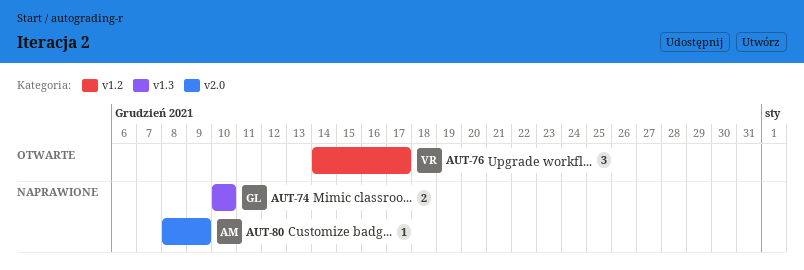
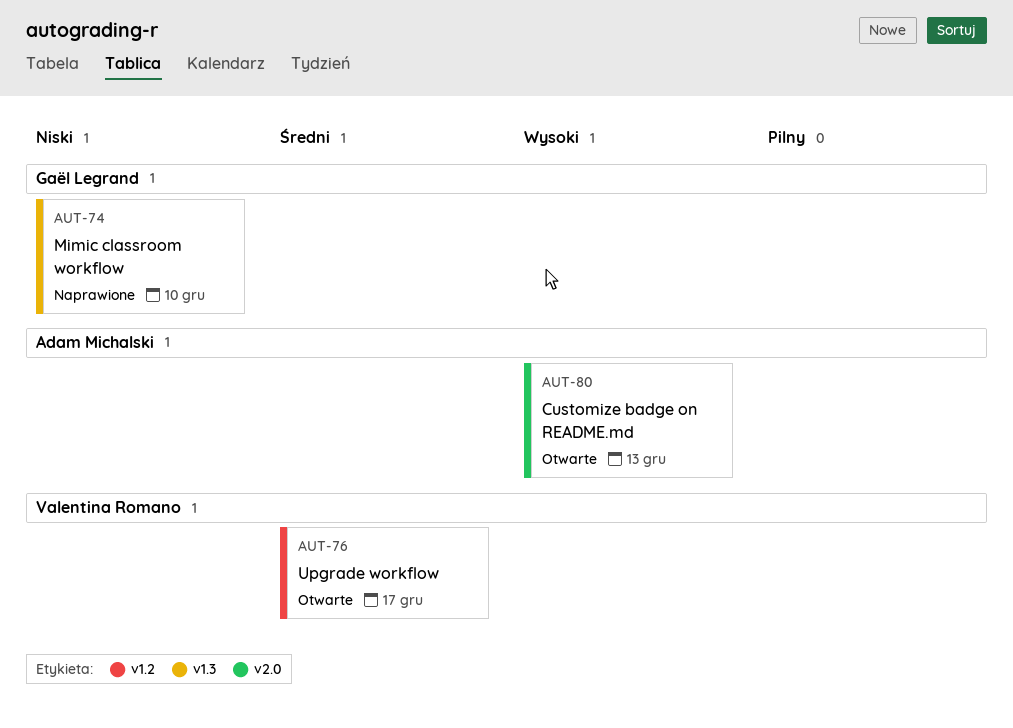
AUT-80, status: Naprawione -> Otwarte
AUT-80, due: Dec 9 -> Dec 13

